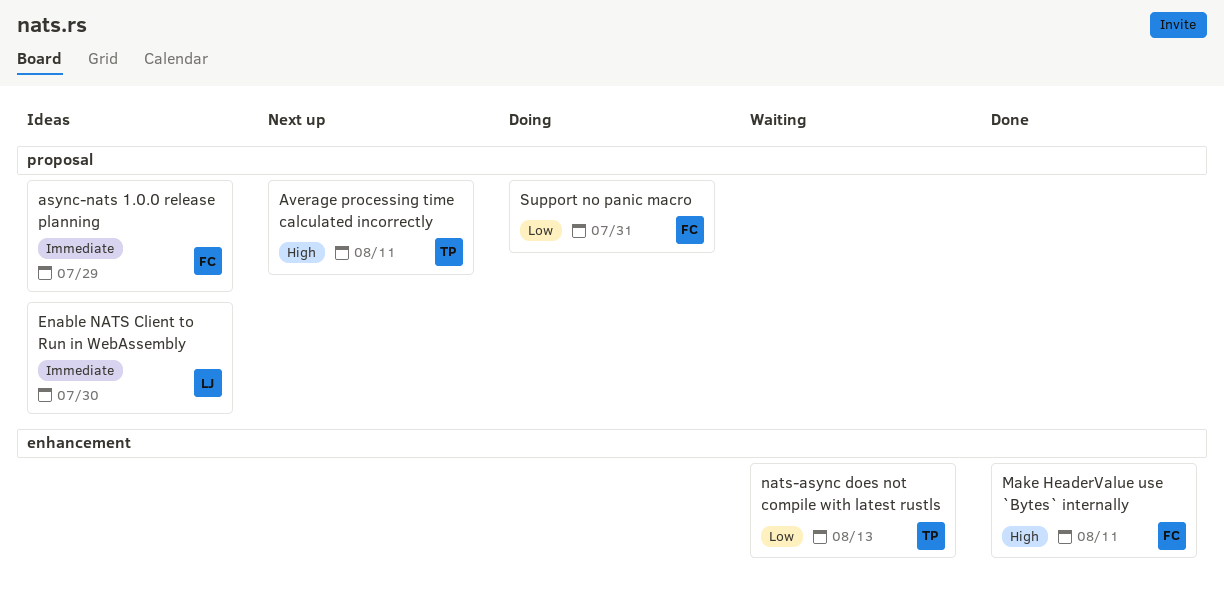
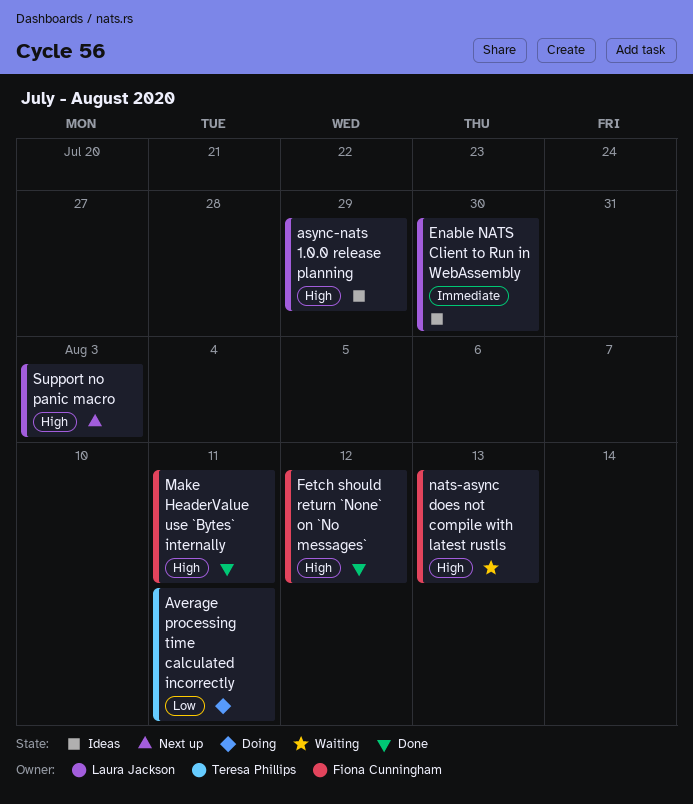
async-nats 1.0.0 release planning, owner: Fiona Cunningham -> Laura Jackson
async-nats 1.0.0 release planning, priority: Immediate -> High
Average processing time calculated incorrectly, status: Next up -> Doing
Average processing time calculated incorrectly, priority: High -> Low
Fetch should return `None` on `No messages`: none -> present
nats-async does not compile with latest rustls, owner: Teresa Phillips -> Fiona Cunningham
nats-async does not compile with latest rustls, priority: Low -> High
Support no panic macro, status: Doing -> Next up
Support no panic macro, owner: Fiona Cunningham -> Laura Jackson
Support no panic macro, priority: Low -> High
Support no panic macro, due: Jul 31 -> Aug 3

